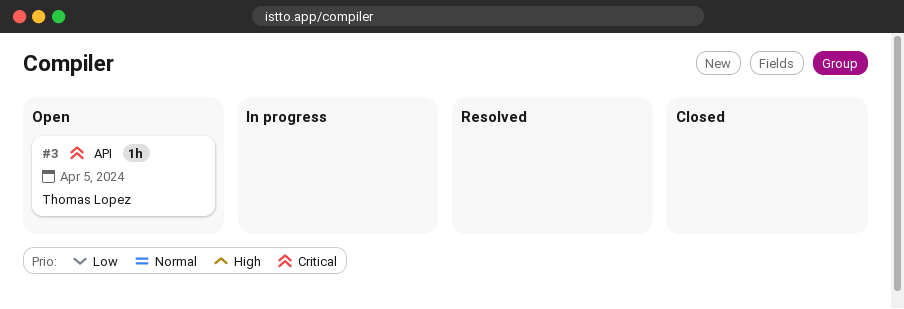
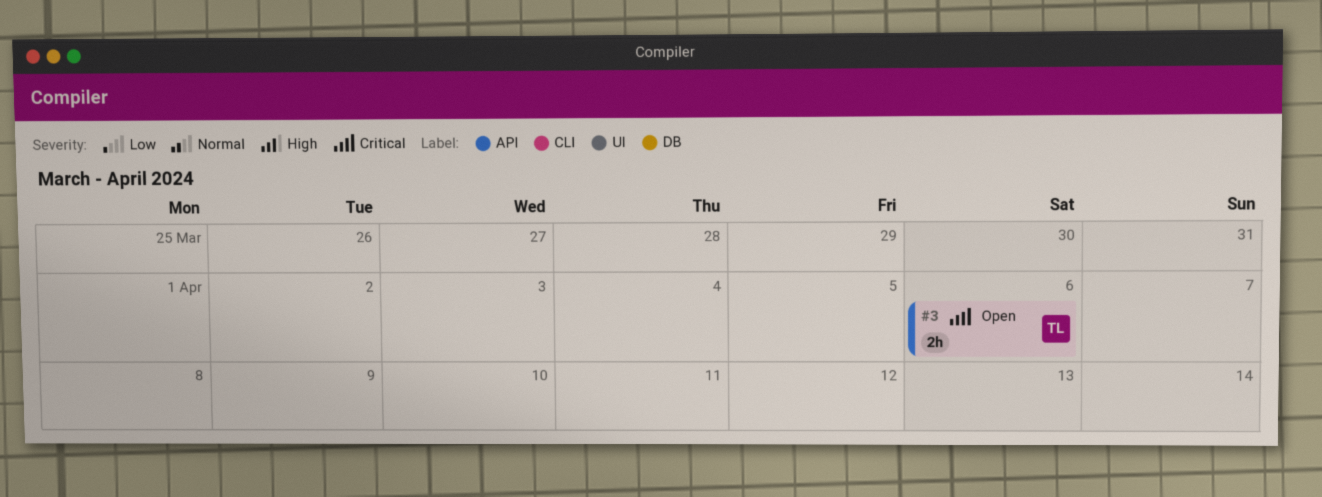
#3, estimate: 1h -> 2h
#3, due: Apr 5 -> Apr 6

